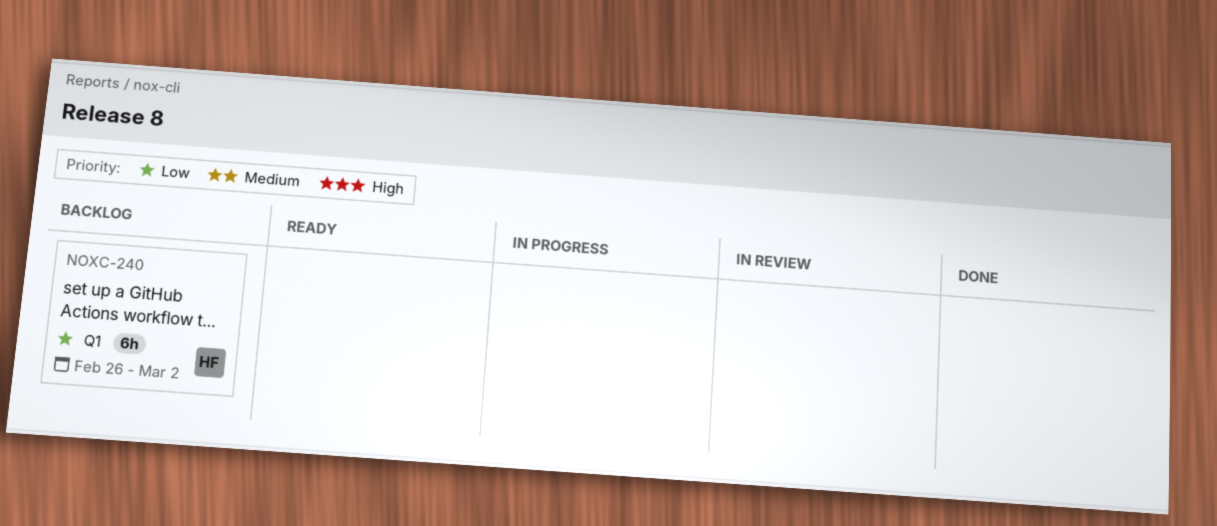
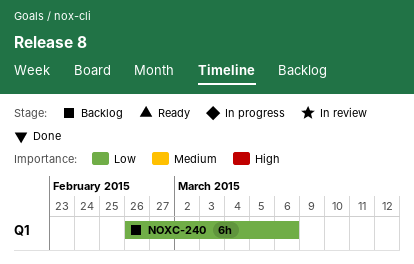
NOXC-240, due: Mar 2 -> Mar 6

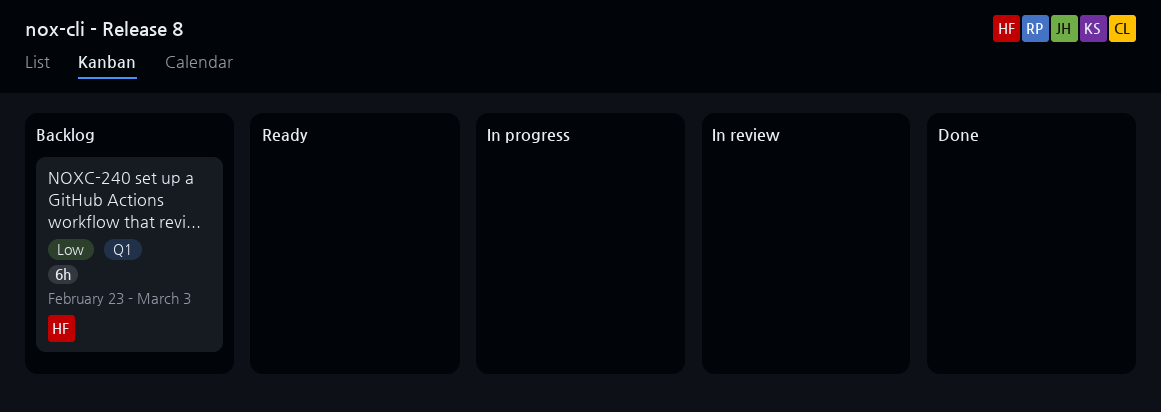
NOXC-240, start: Feb 26 -> Feb 23
NOXC-240, due: Mar 6 -> Mar 3

